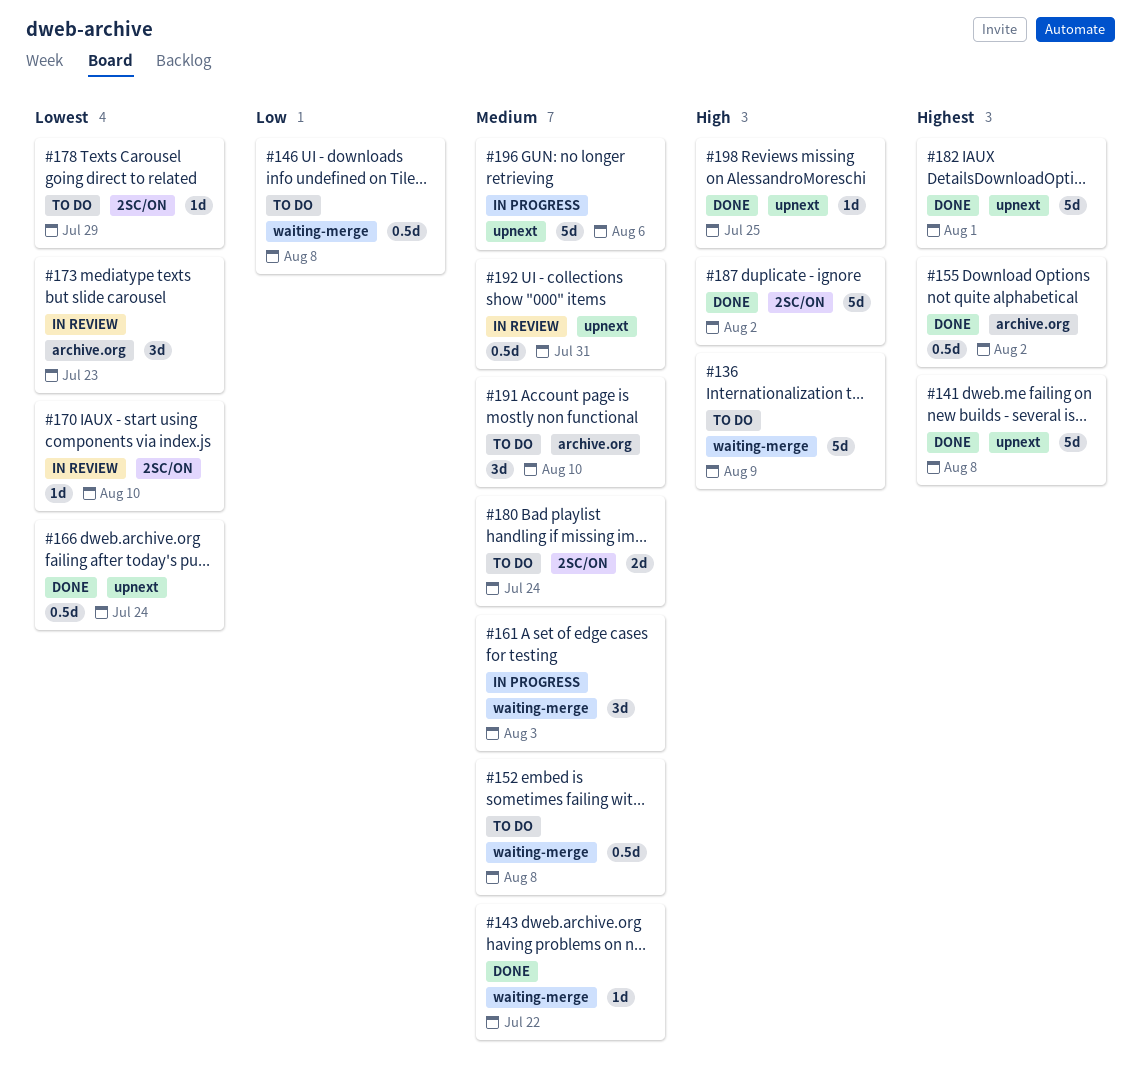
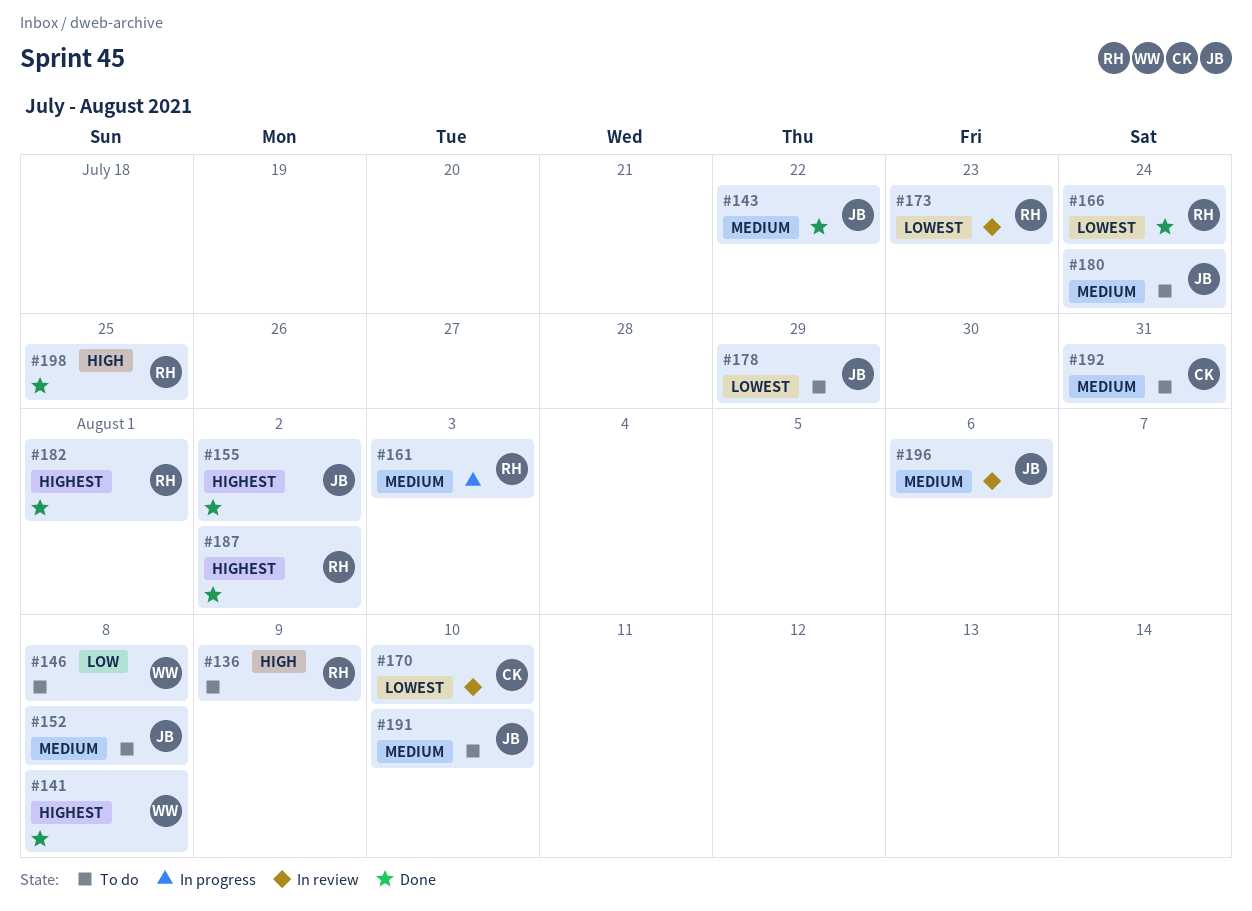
#187, priority: High -> Highest
#192, status: In review -> To do
#196, status: In progress -> In review

